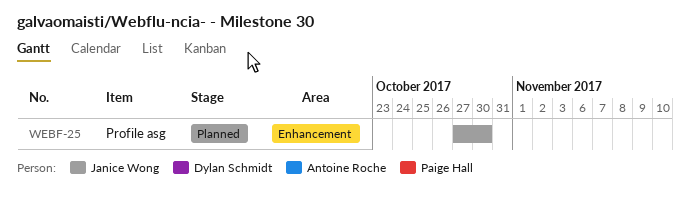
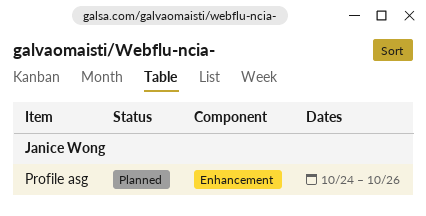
Profile asg, start: Oct 27 -> Oct 24
Profile asg, due: Oct 30 -> Oct 26

